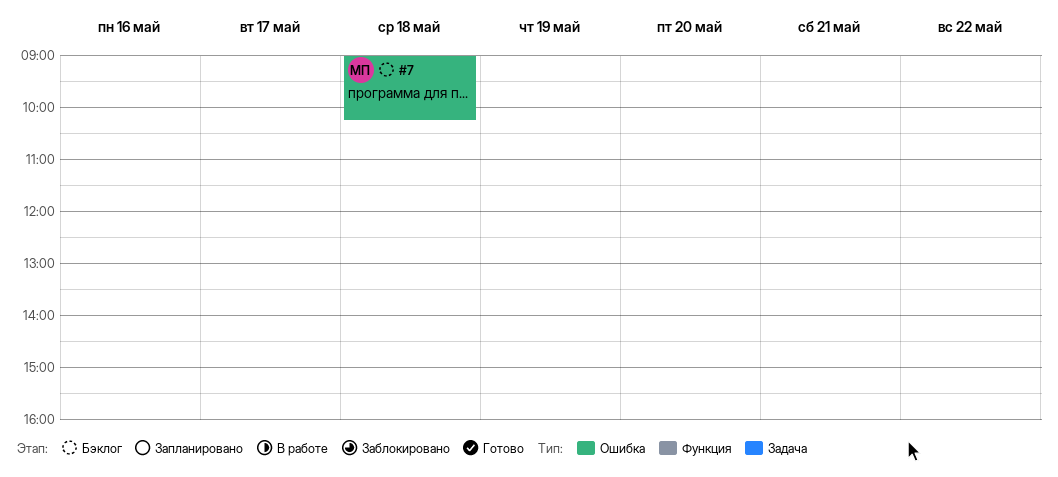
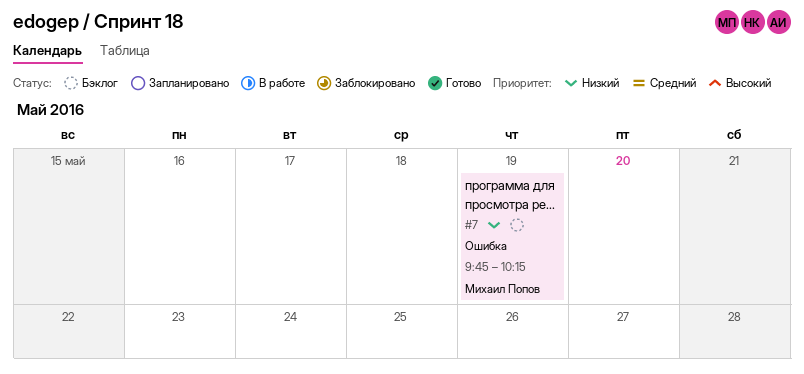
#7, day: May 18 -> May 19
#7, begins: 09:00 -> 09:45

